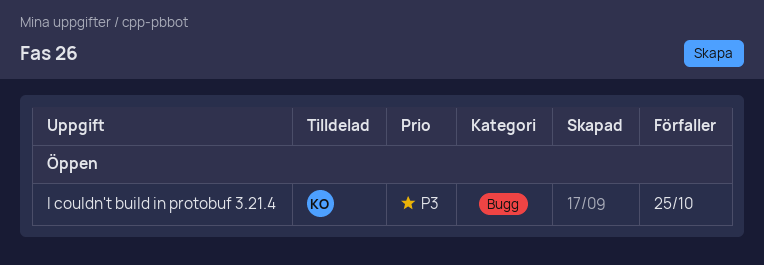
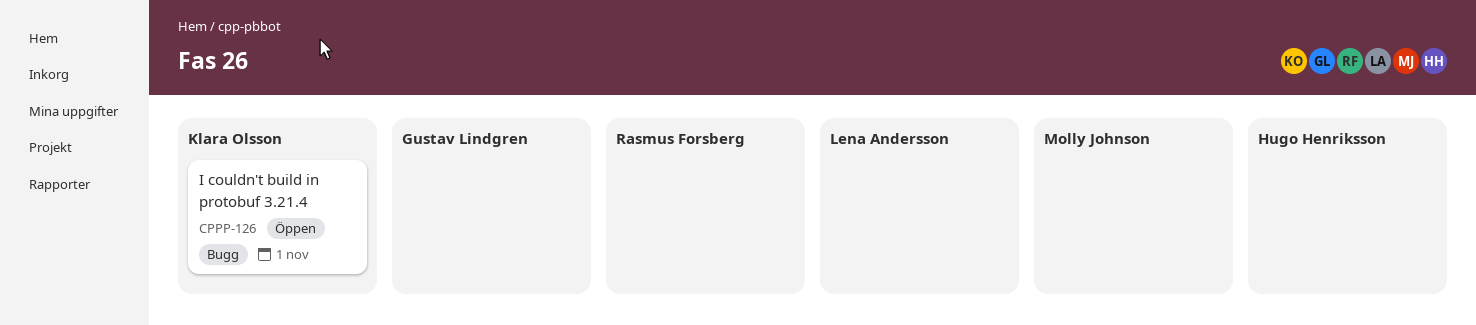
I couldn't build in protobuf 3.21.4, due: Oct 25 -> Nov 1

